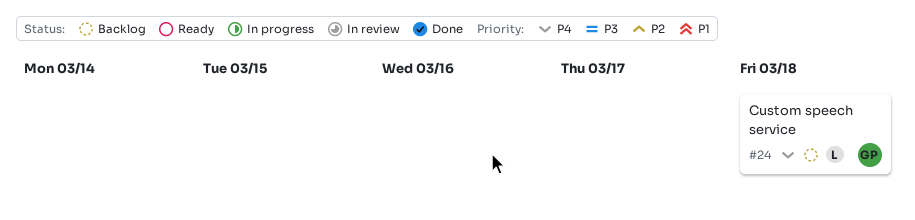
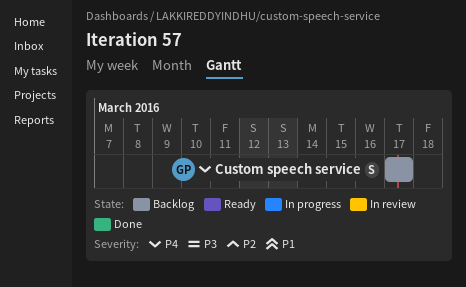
Custom speech service, estimate: L -> S
Custom speech service, due: Mar 18 -> Mar 17

